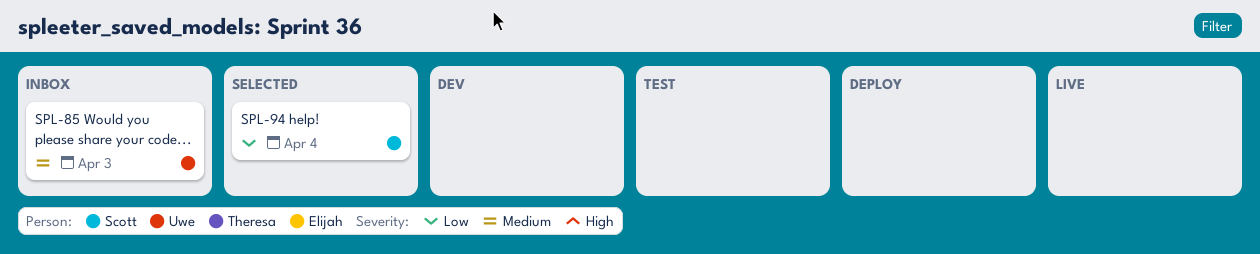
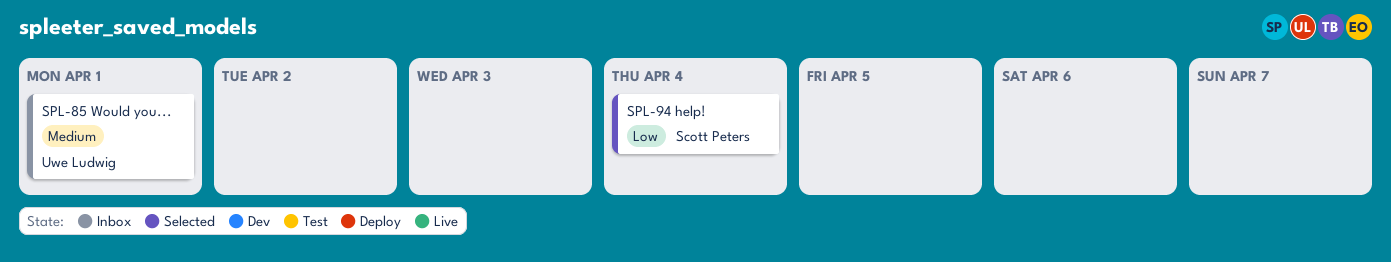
SPL-85, due: Apr 3 -> Apr 1

